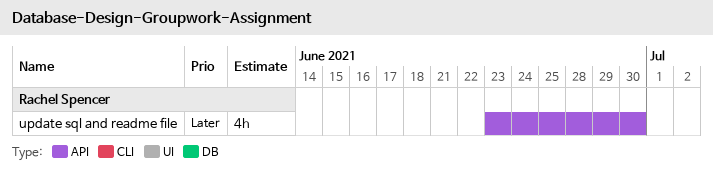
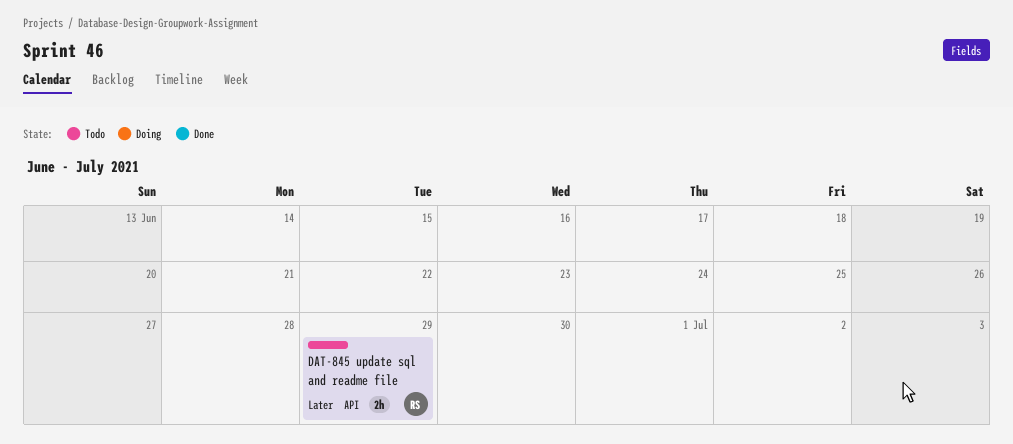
update sql and readme file, estimate: 4h -> 2h
update sql and readme file, due: Jun 30 -> Jun 29

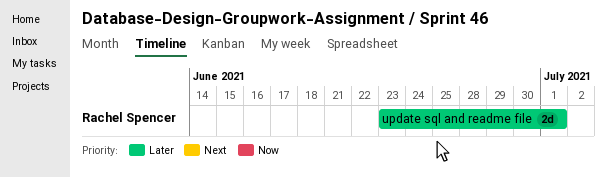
update sql and readme file, estimate: 2h -> 2d
update sql and readme file, due: Jun 29 -> Jul 1

